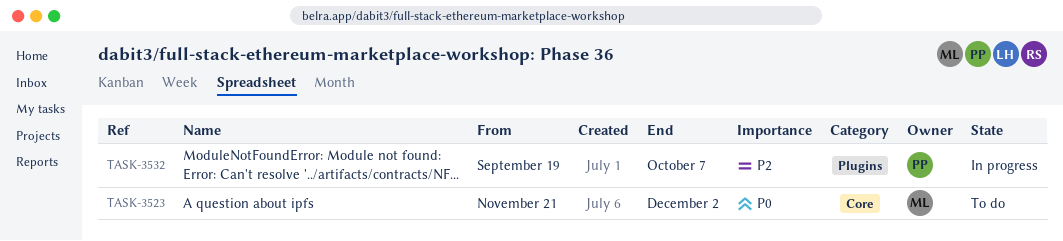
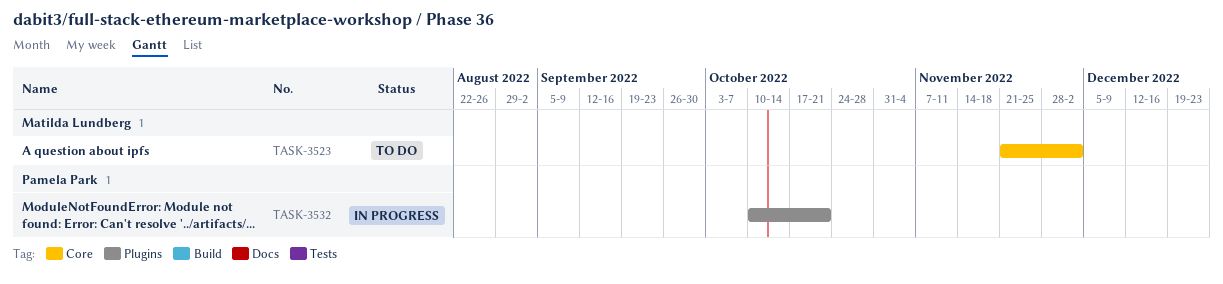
TASK-3532, start: Sep 19 -> Oct 10
TASK-3532, due: Oct 7 -> Oct 21

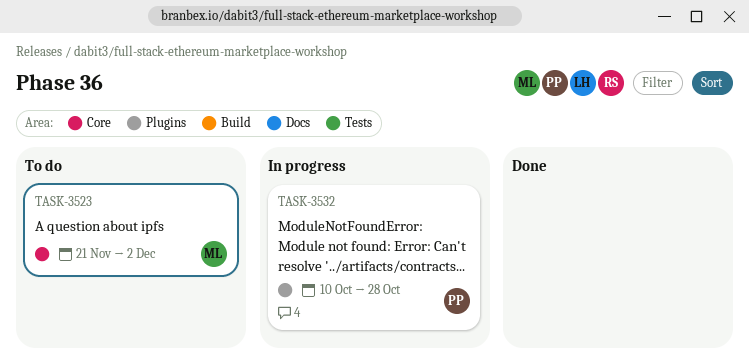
TASK-3532, due: Oct 21 -> Oct 28

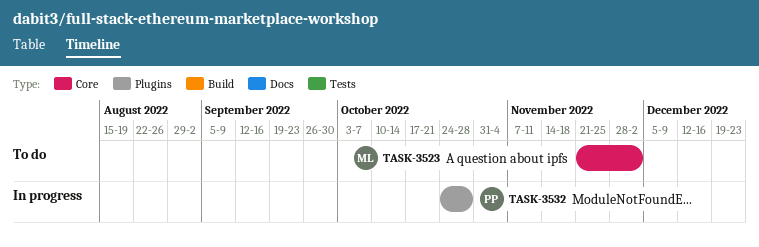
TASK-3532, start: Oct 10 -> Oct 24

